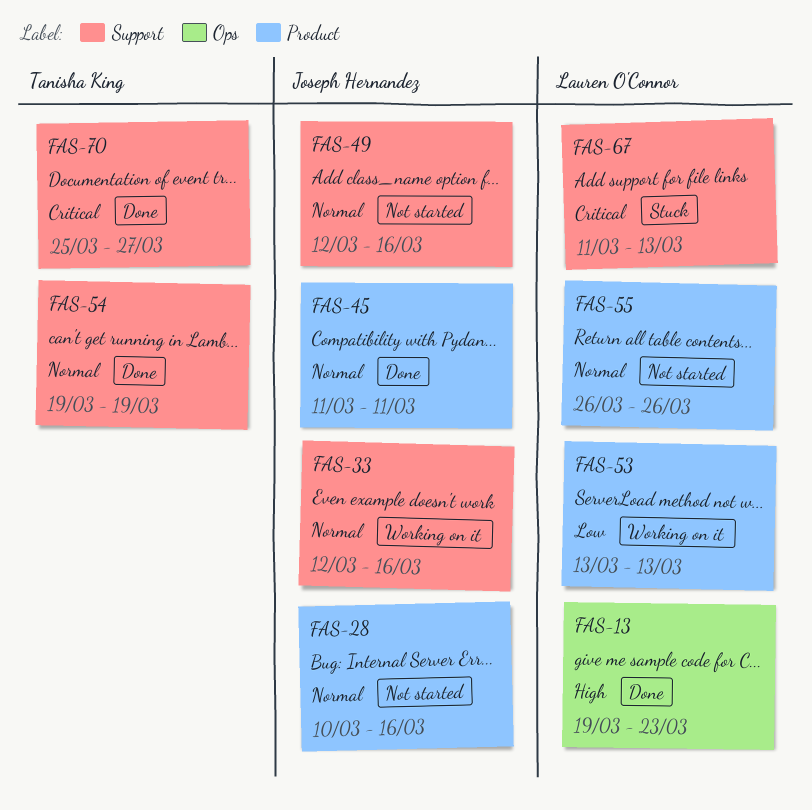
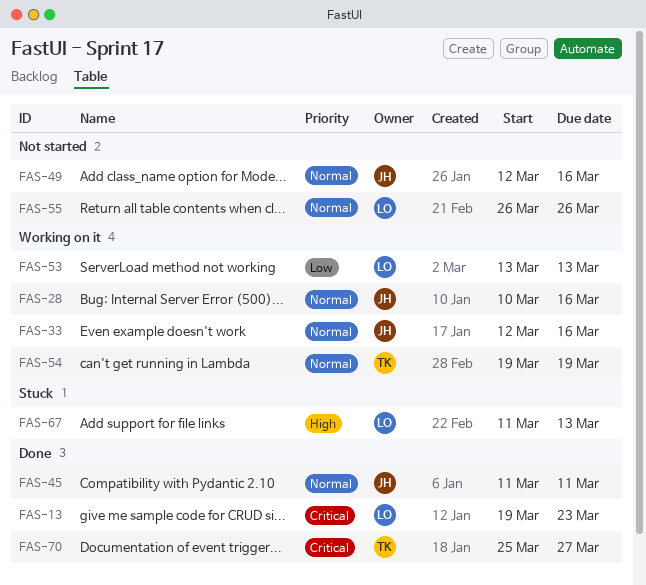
FAS-13, priority: High -> Critical
FAS-28, status: Not started -> Working on it
FAS-54, status: Done -> Working on it
FAS-67, priority: Critical -> High

